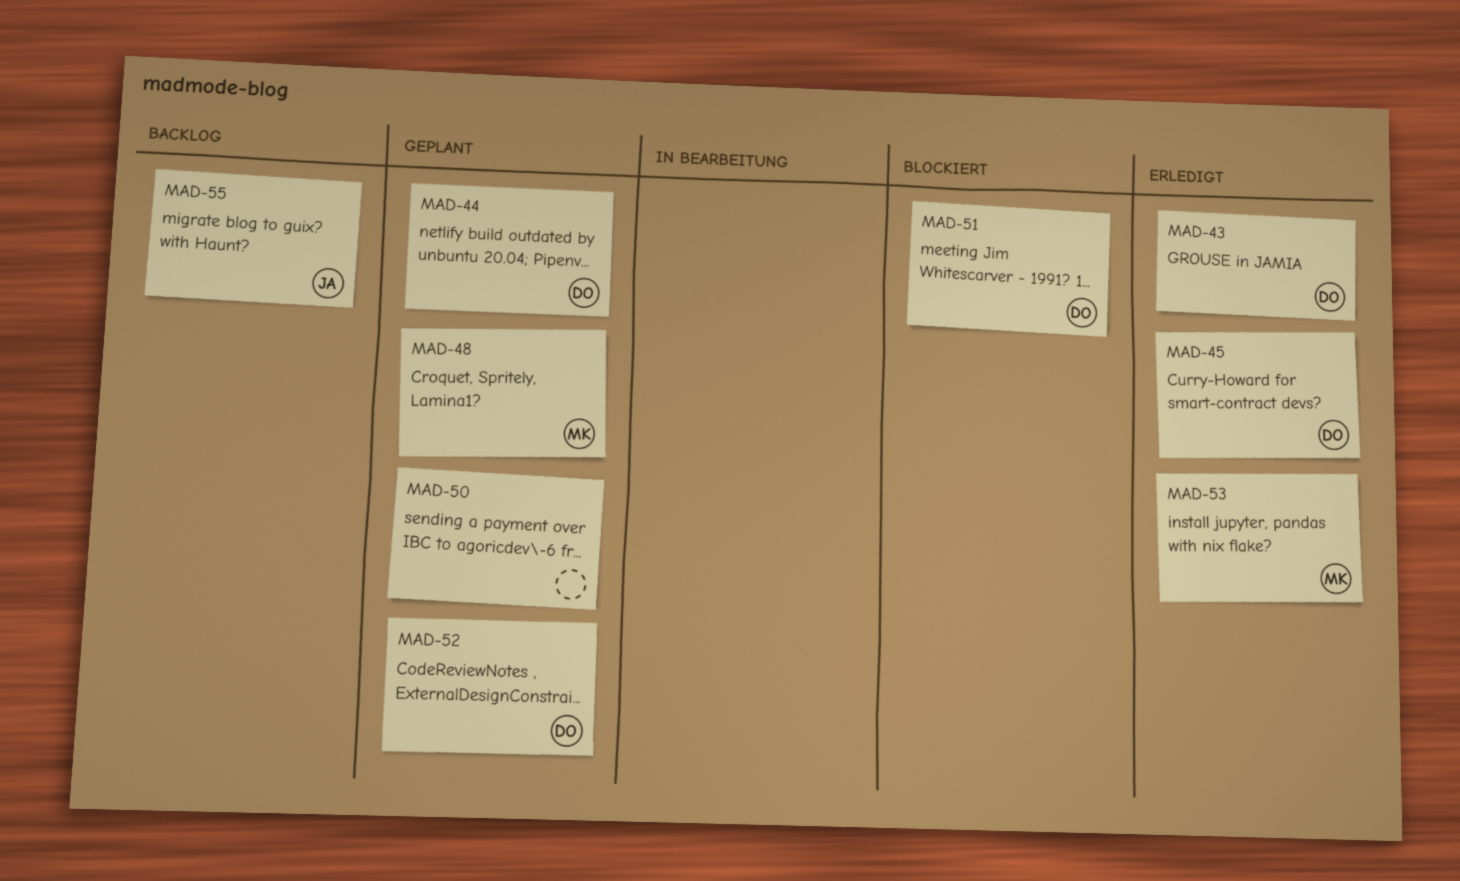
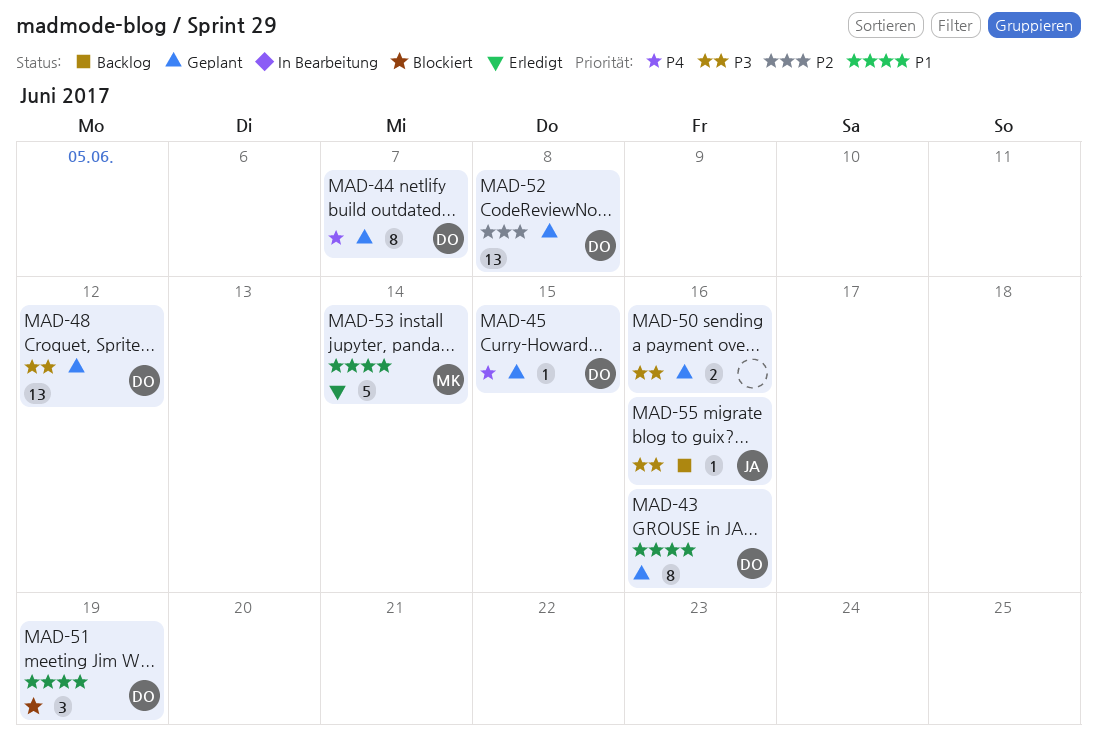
MAD-43, status: Erledigt -> Geplant
MAD-45, status: Erledigt -> Geplant
MAD-48, owner: MK -> DO

